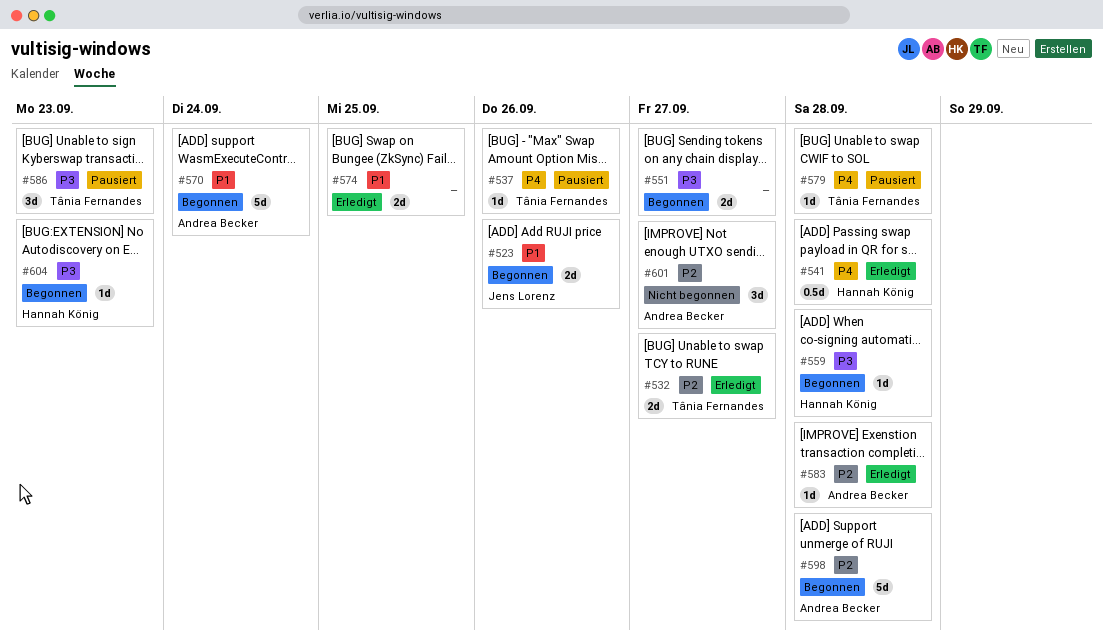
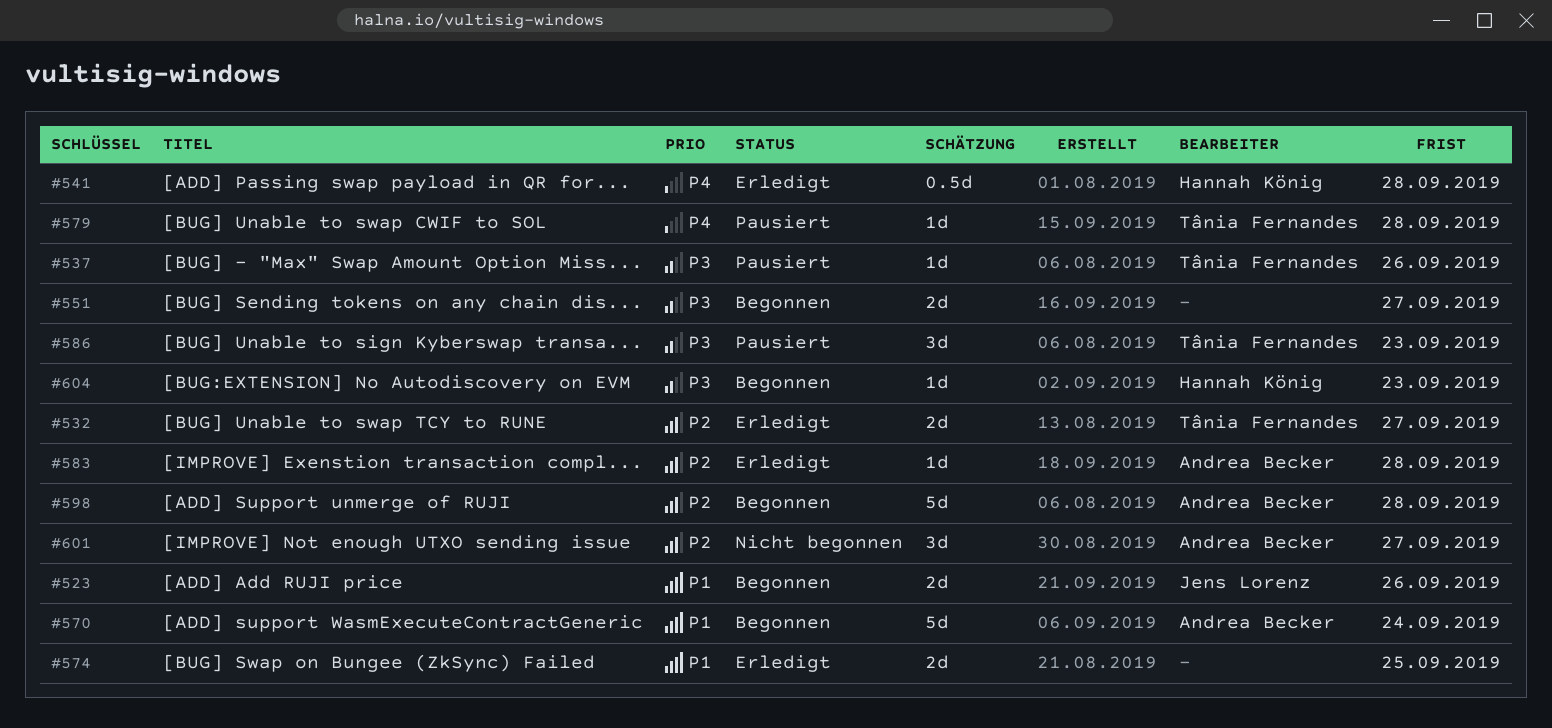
#537, priority: P4 -> P3
#559: present -> none

